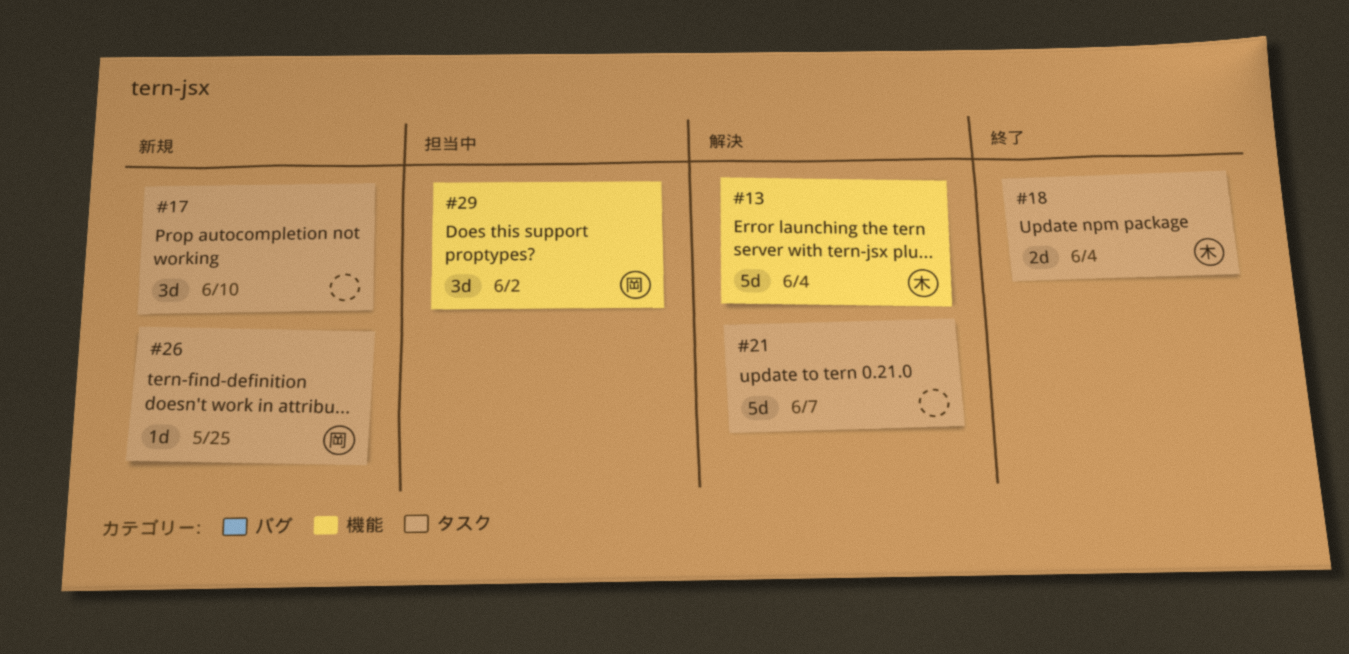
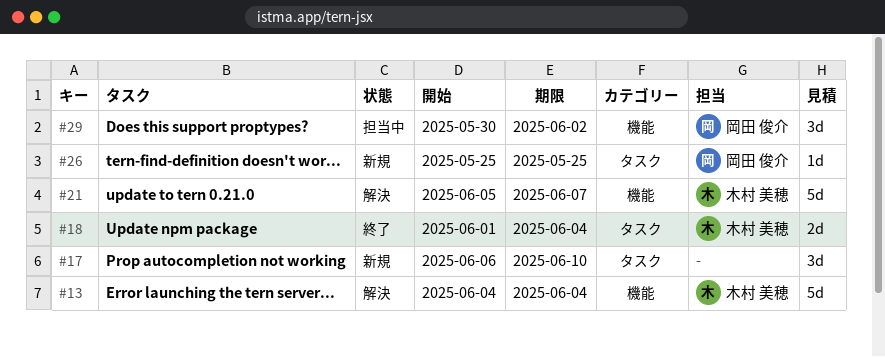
#21, owner: none -> 木村 美穂
#21, label: タスク -> 機能

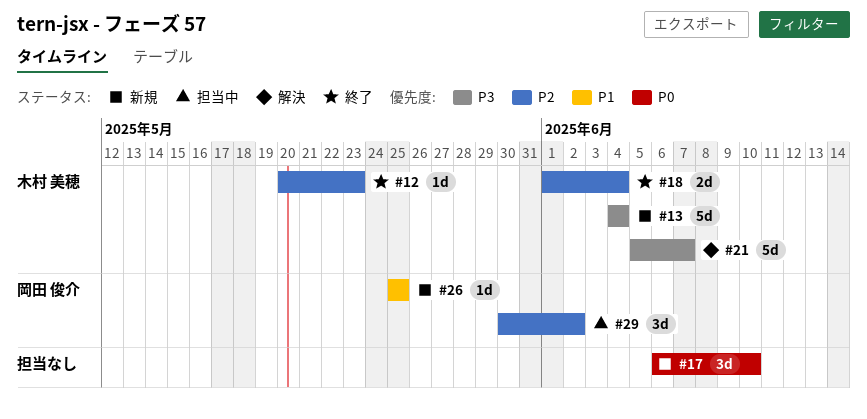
#12: none -> present
#13, status: 解決 -> 新規

